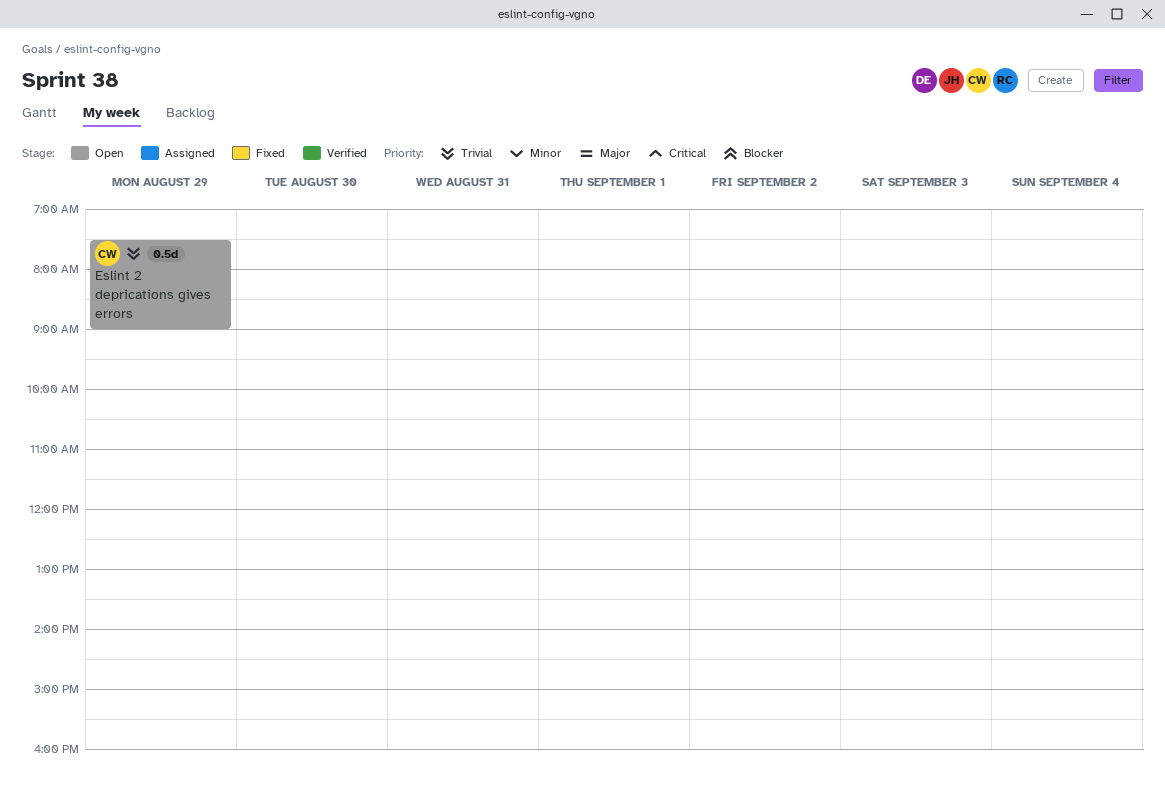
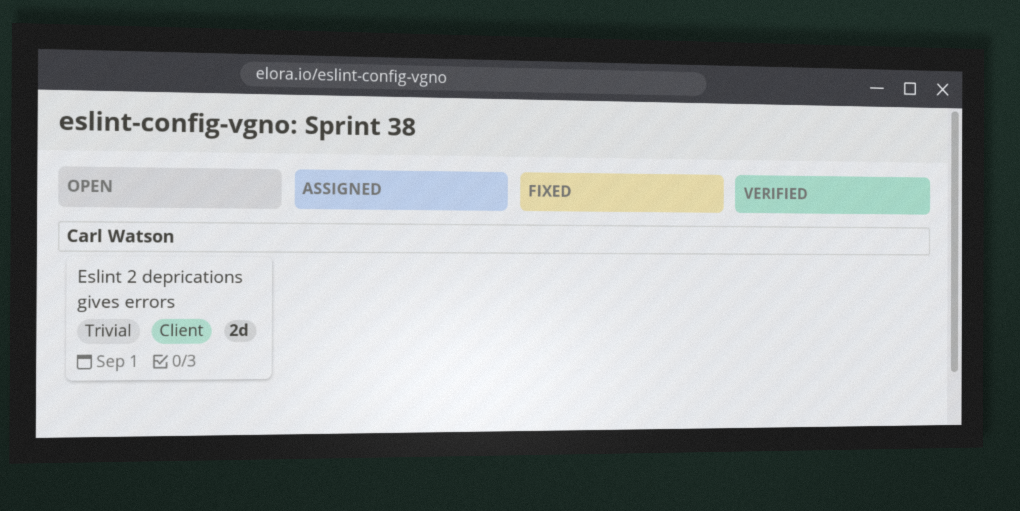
Eslint 2 deprications gives errors, estimate: 0.5d -> 2d
Eslint 2 deprications gives errors, day: Aug 29 -> Sep 1

